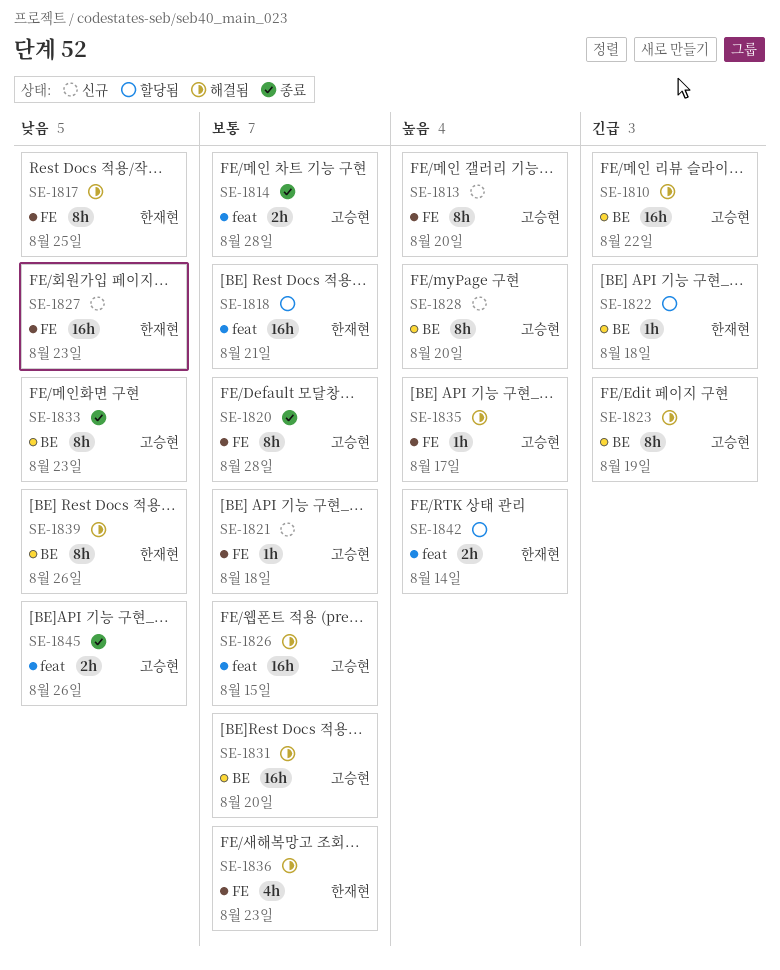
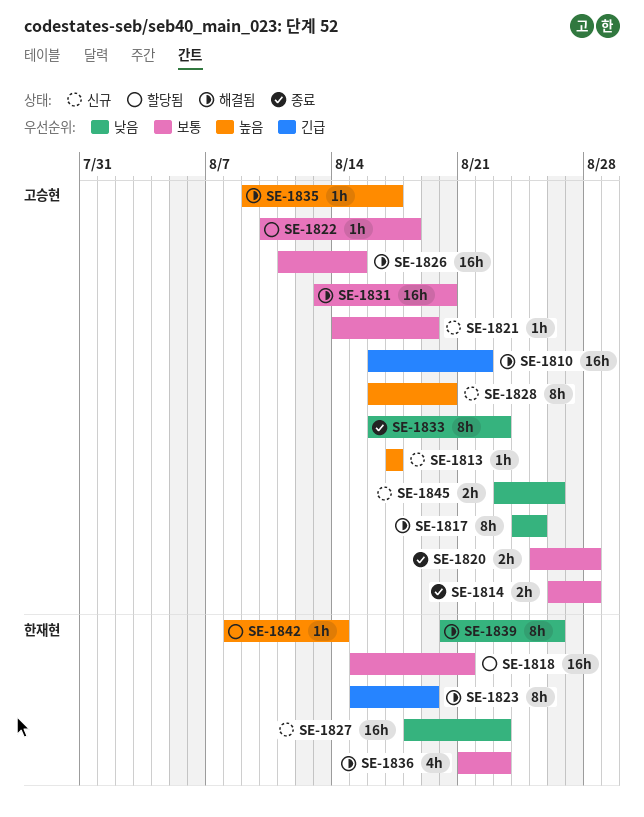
SE-1813, estimate: 8h -> 1h
SE-1813, due: Aug 20 -> Aug 17
SE-1817, owner: 한재현 -> 고승현
SE-1820, estimate: 8h -> 2h
SE-1821, due: Aug 18 -> Aug 19
SE-1822, owner: 한재현 -> 고승현
SE-1822, priority: 긴급 -> 보통
SE-1823, owner: 고승현 -> 한재현
SE-1842, estimate: 2h -> 1h
SE-1845, status: 종료 -> 신규

